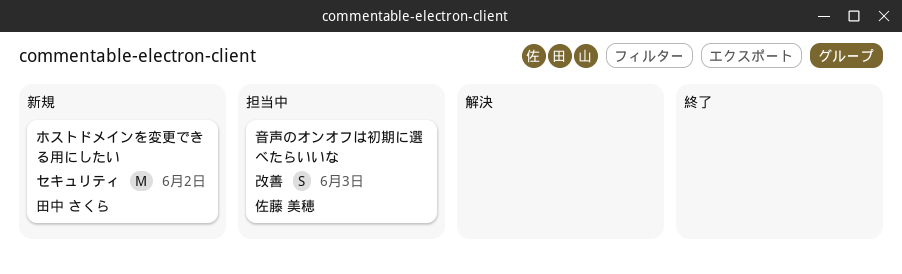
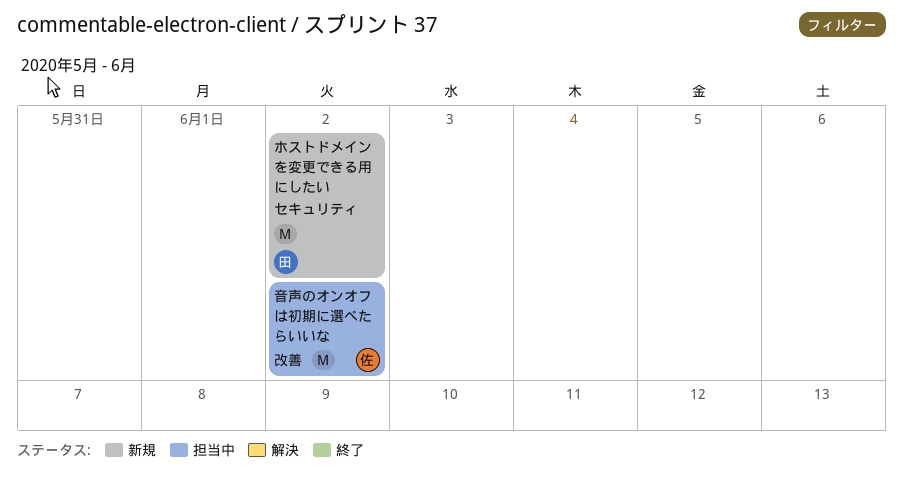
音声のオンオフは初期に選べたらいいな, estimate: S -> M
音声のオンオフは初期に選べたらいいな, due: Jun 3 -> Jun 2

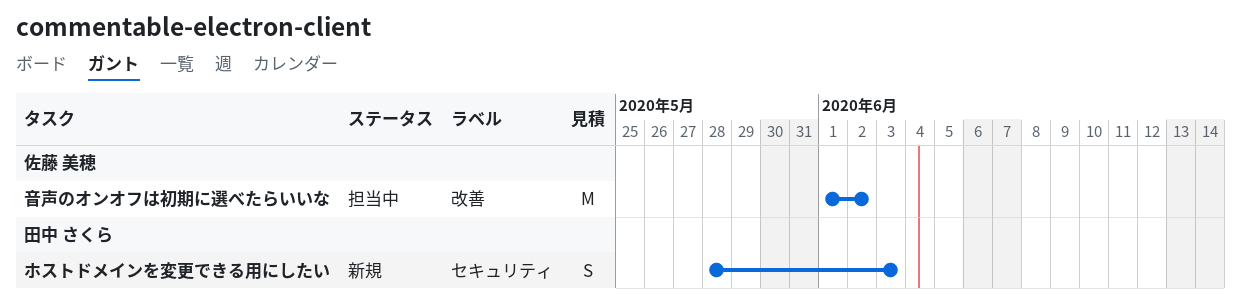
ホストドメインを変更できる用にしたい, estimate: M -> S
ホストドメインを変更できる用にしたい, due: Jun 2 -> Jun 3

